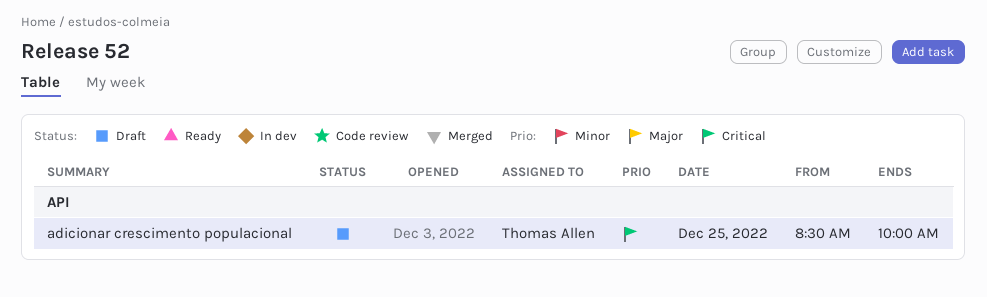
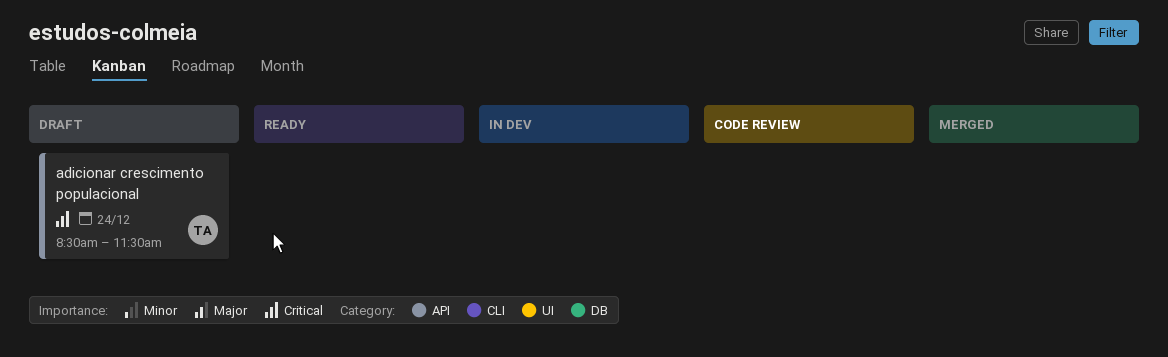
adicionar crescimento populacional, day: Dec 25 -> Dec 24
adicionar crescimento populacional, ends: 10:00 -> 11:30

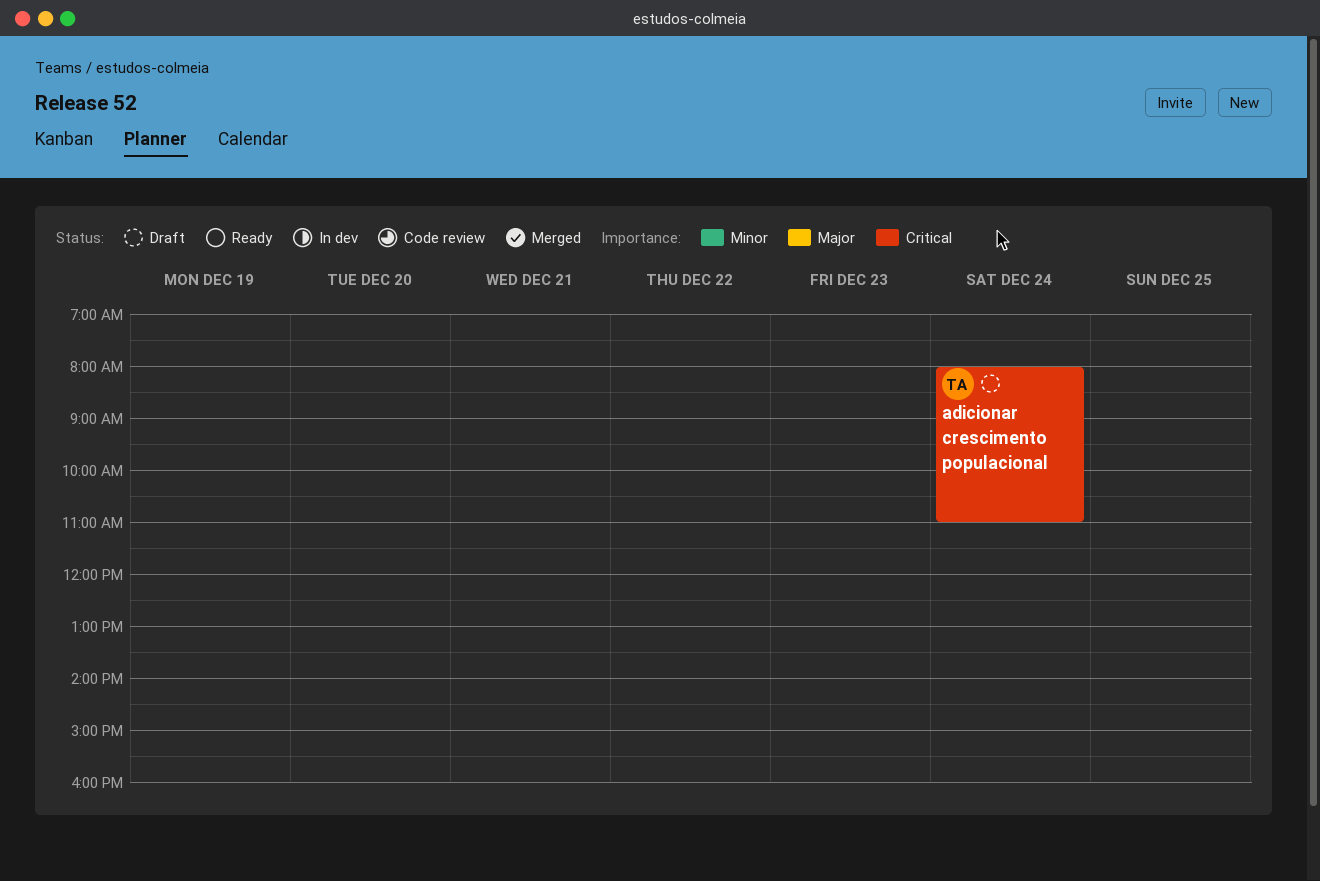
adicionar crescimento populacional, begins: 08:30 -> 08:00
adicionar crescimento populacional, ends: 11:30 -> 11:00

